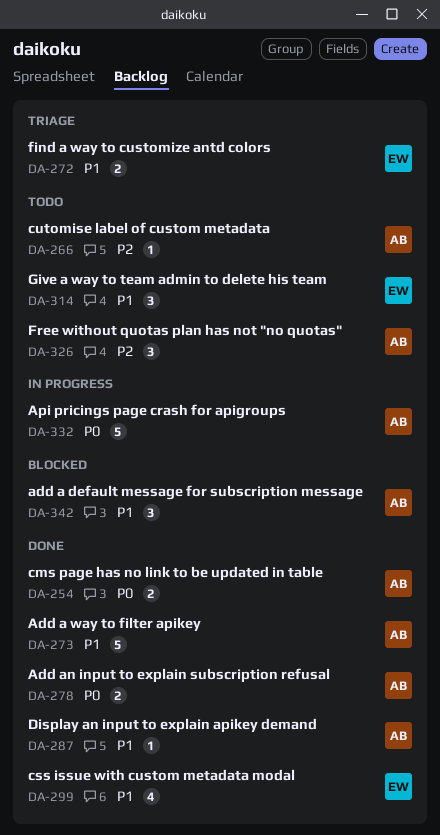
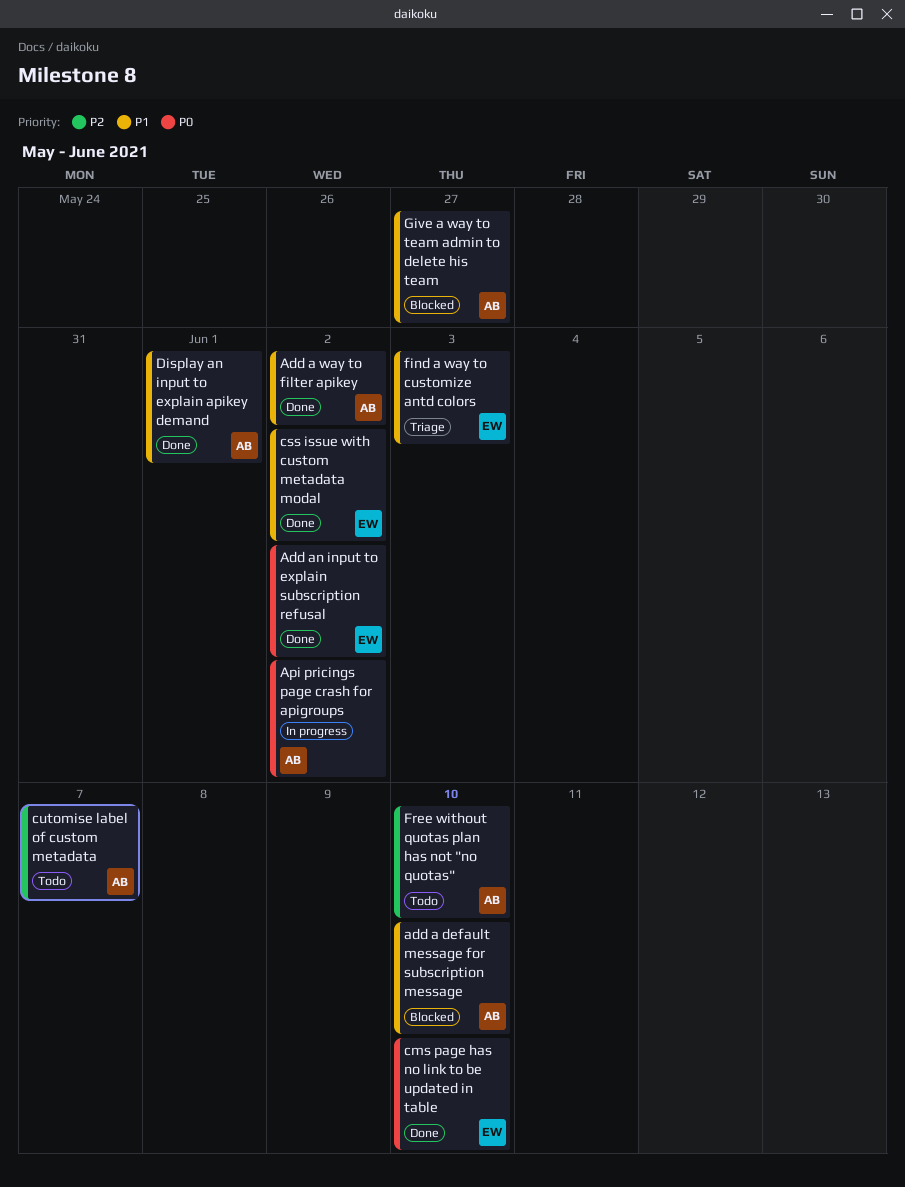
Add an input to explain subscription refusal, owner: AB -> EW
cms page has no link to be updated in table, owner: AB -> EW
Give a way to team admin to delete his team, status: Todo -> Blocked
Give a way to team admin to delete his team, owner: EW -> AB

